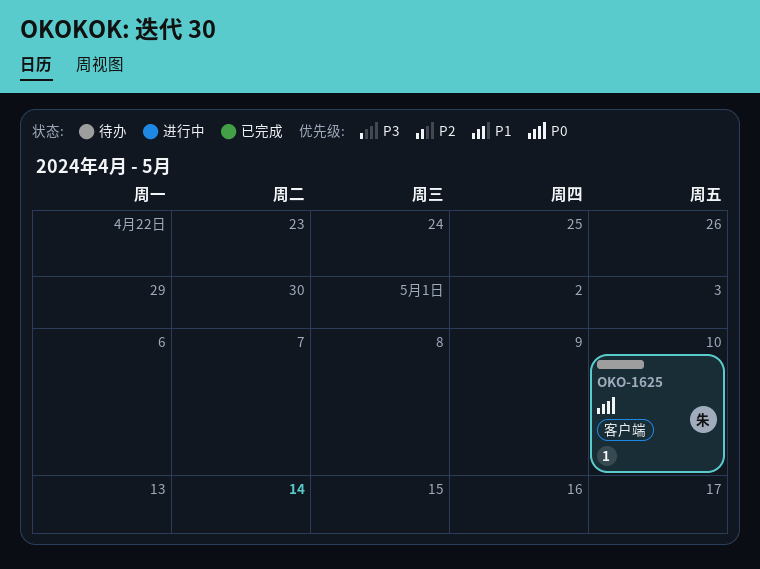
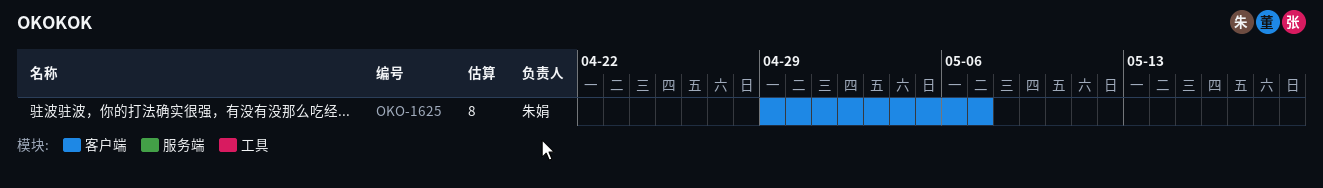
OKO-1625, estimate: 1 -> 8
OKO-1625, due: May 10 -> May 7

